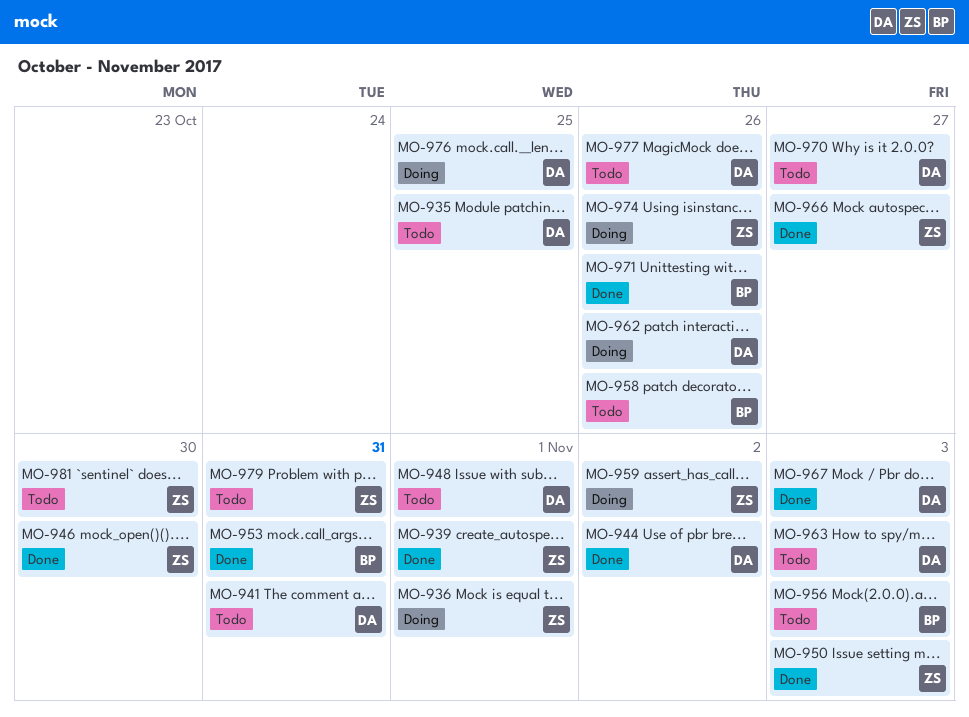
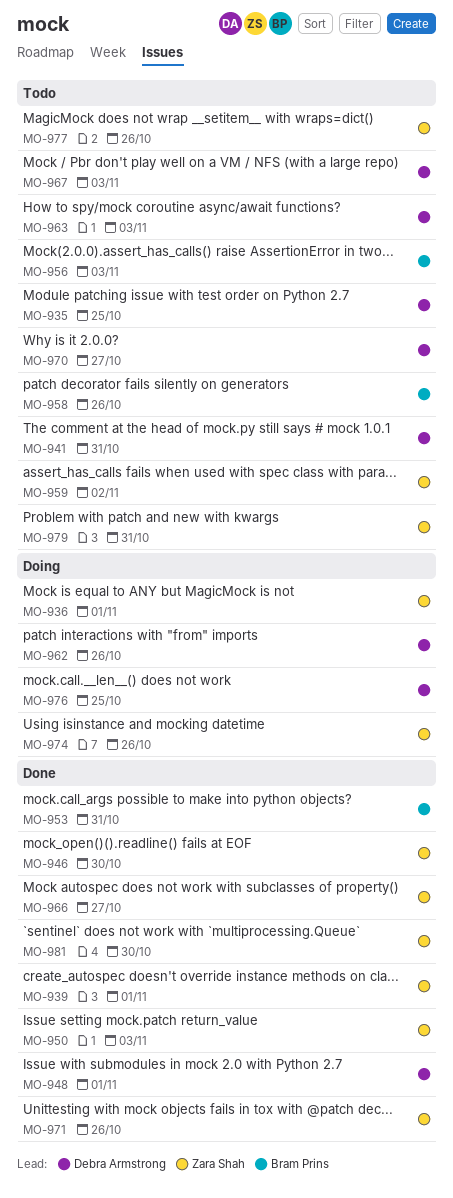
MO-944: present -> none
MO-948, status: Todo -> Done
MO-959, status: Doing -> Todo
MO-967, status: Done -> Todo
MO-971, owner: Bram Prins -> Zara Shah
MO-977, owner: Debra Armstrong -> Zara Shah
MO-981, status: Todo -> Done

